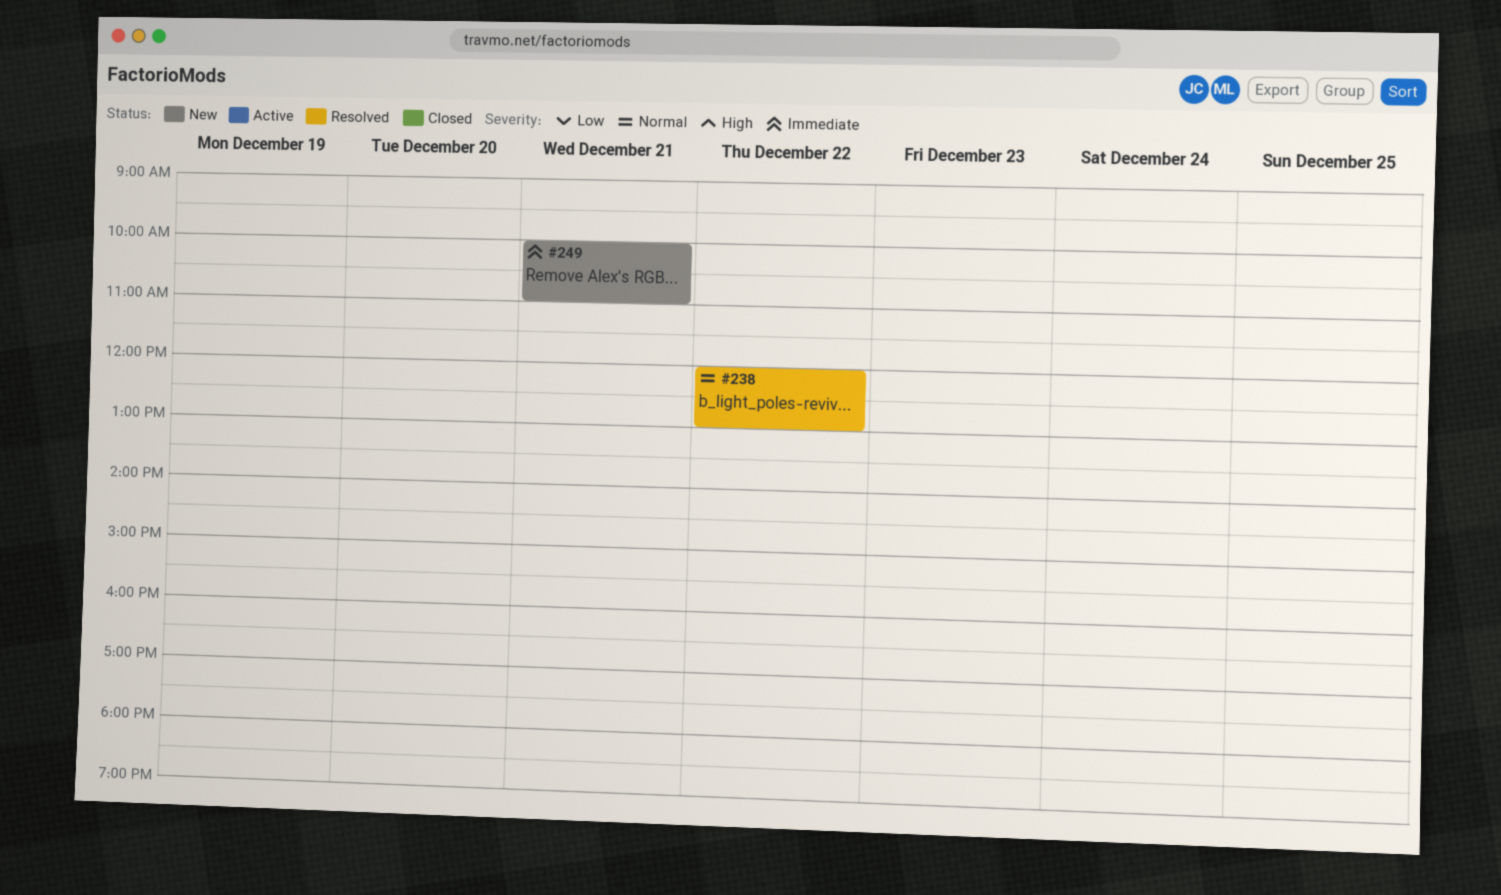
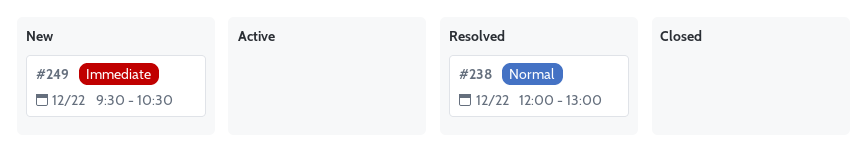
#249, day: Dec 21 -> Dec 22
#249, begins: 10:00 -> 09:30
#249, ends: 11:00 -> 10:30

